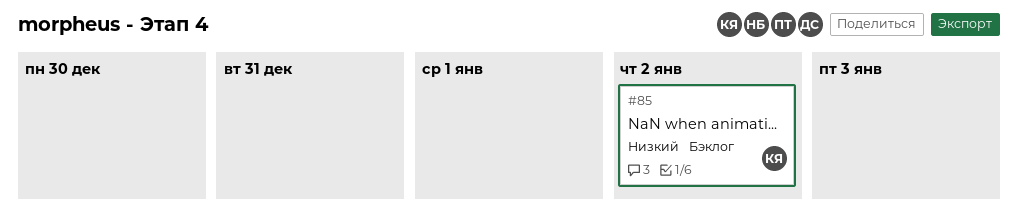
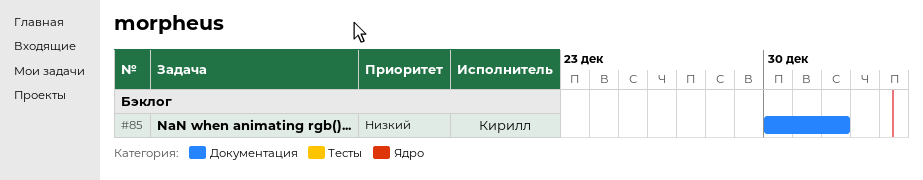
#85, due: Jan 2 -> Jan 1

